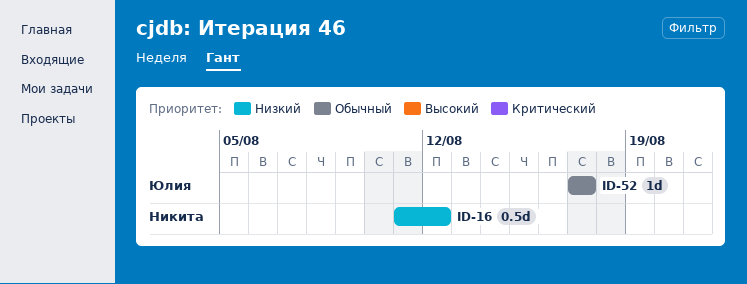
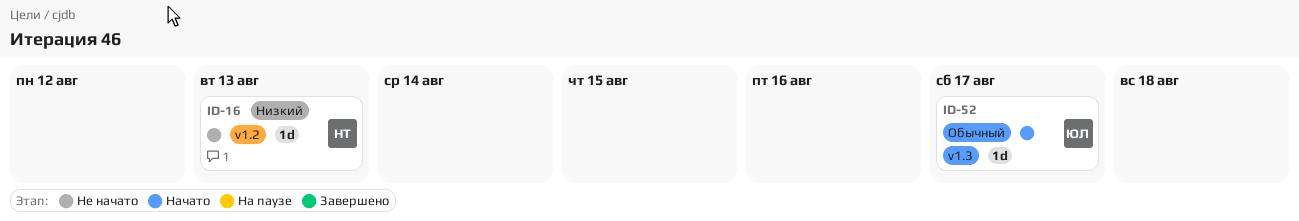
ID-16, estimate: 0.5d -> 1d
ID-16, due: Aug 12 -> Aug 13

